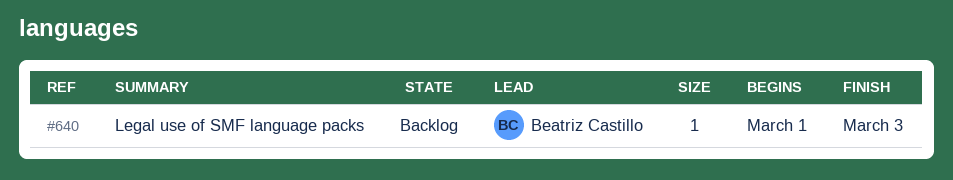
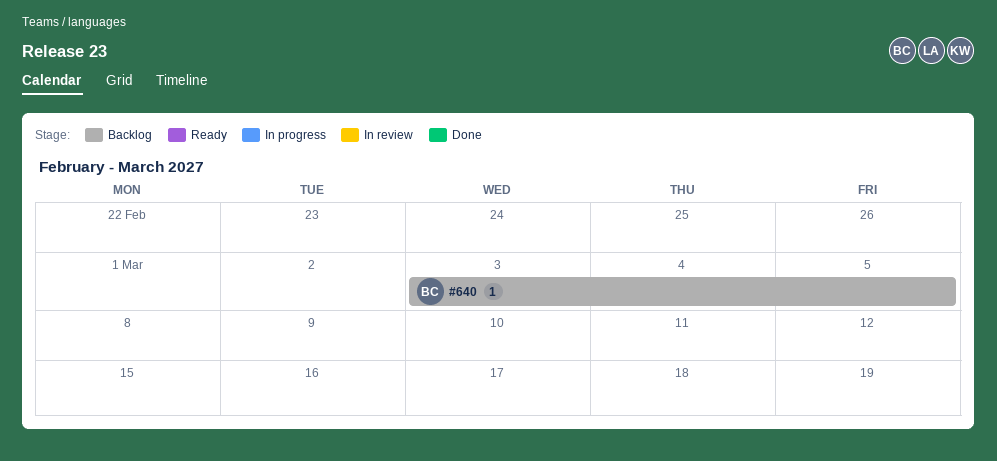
#640, start: Mar 1 -> Mar 3
#640, due: Mar 3 -> Mar 5

